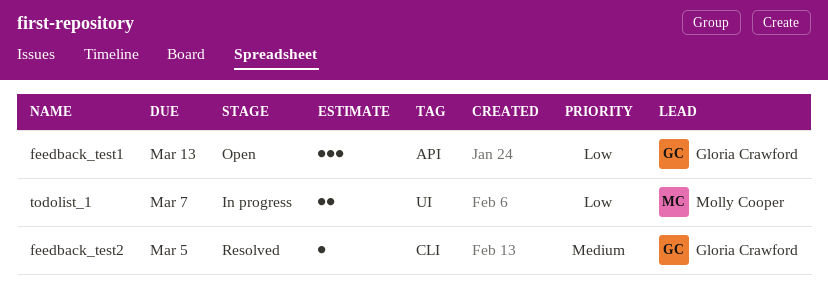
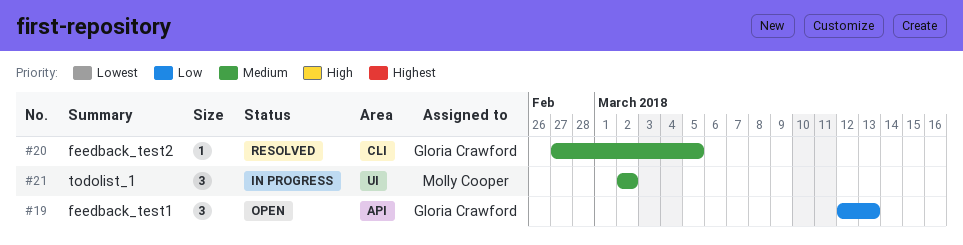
todolist_1, priority: Low -> Medium
todolist_1, estimate: 2 -> 3
todolist_1, due: Mar 7 -> Mar 2

